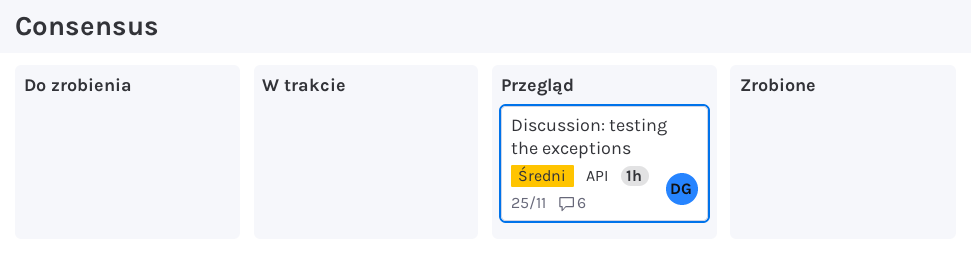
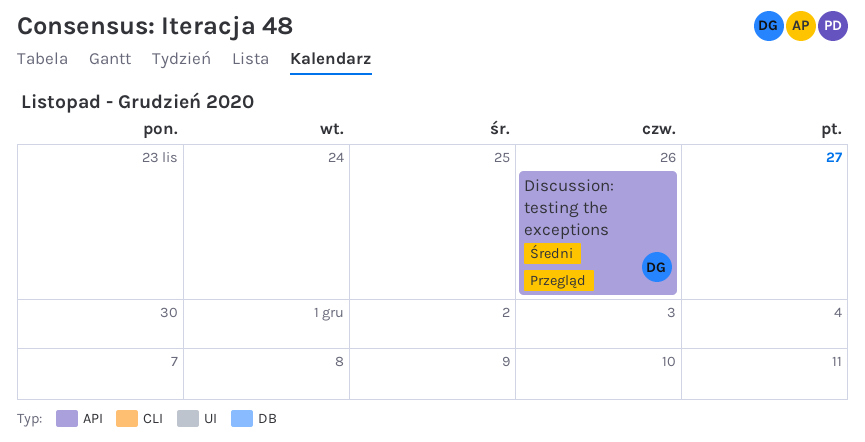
Discussion: testing the exceptions, due: Nov 25 -> Nov 26

